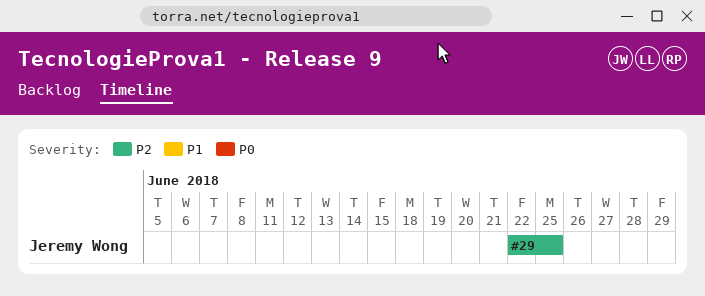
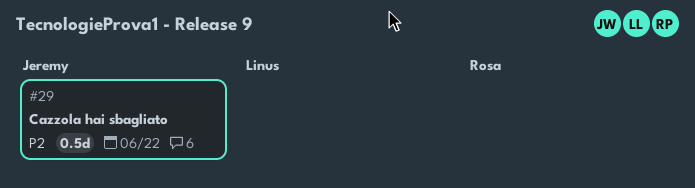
#29, due: Jun 25 -> Jun 22

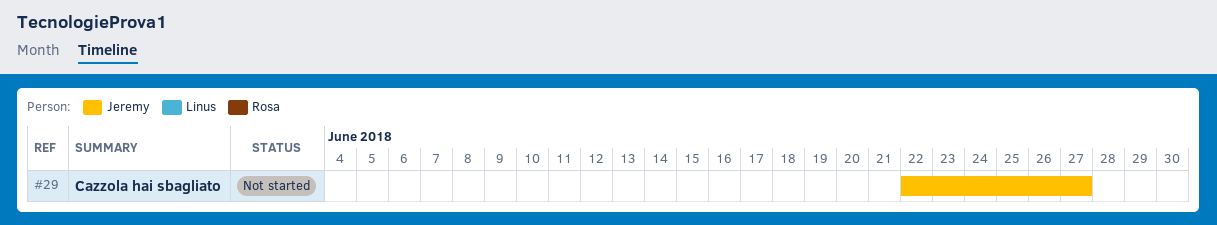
#29, due: Jun 22 -> Jun 27

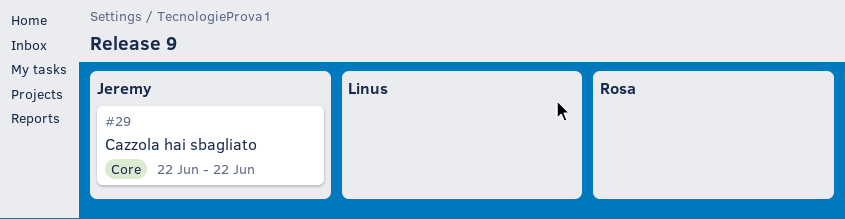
#29, due: Jun 27 -> Jun 22

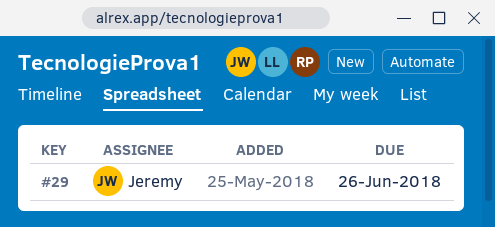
#29, due: Jun 22 -> Jun 26

